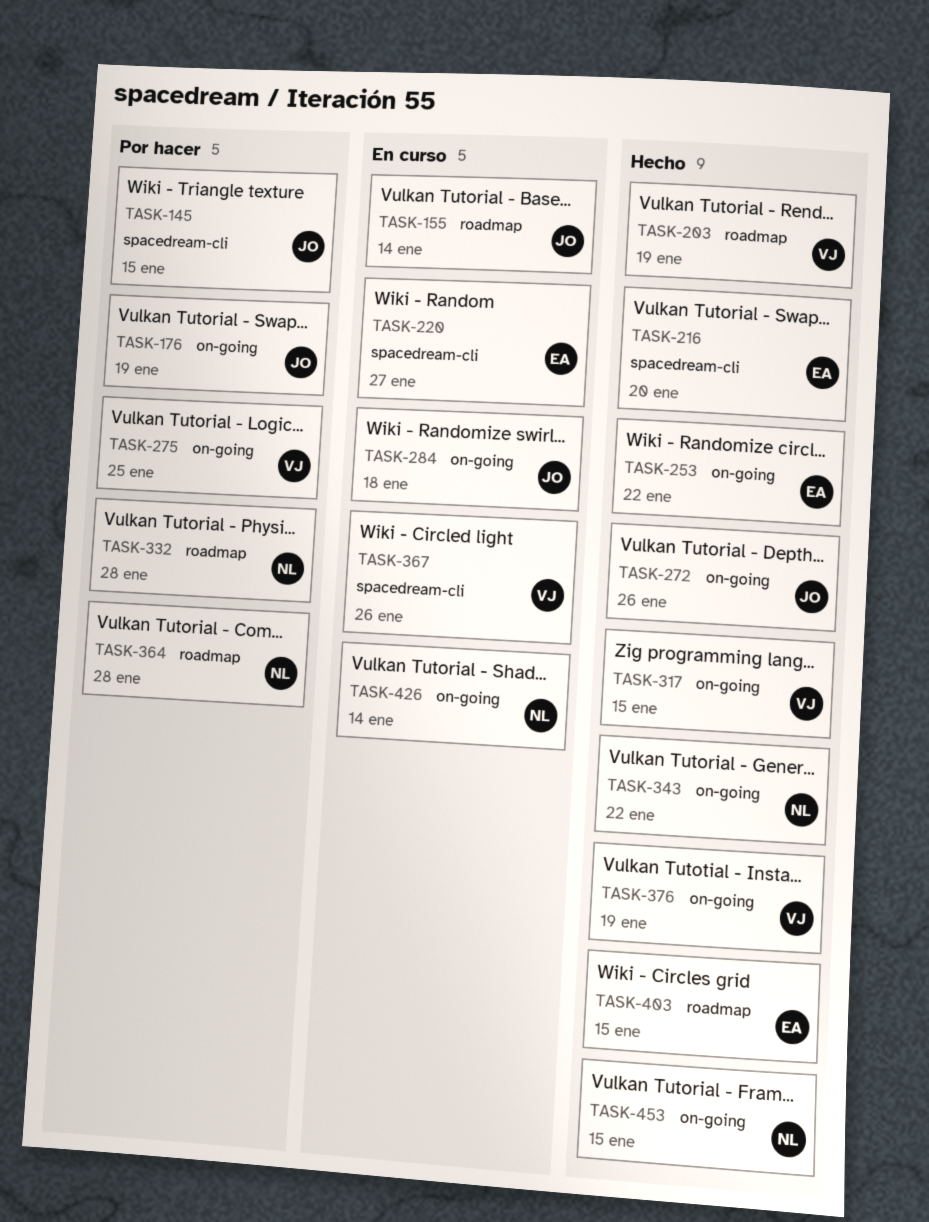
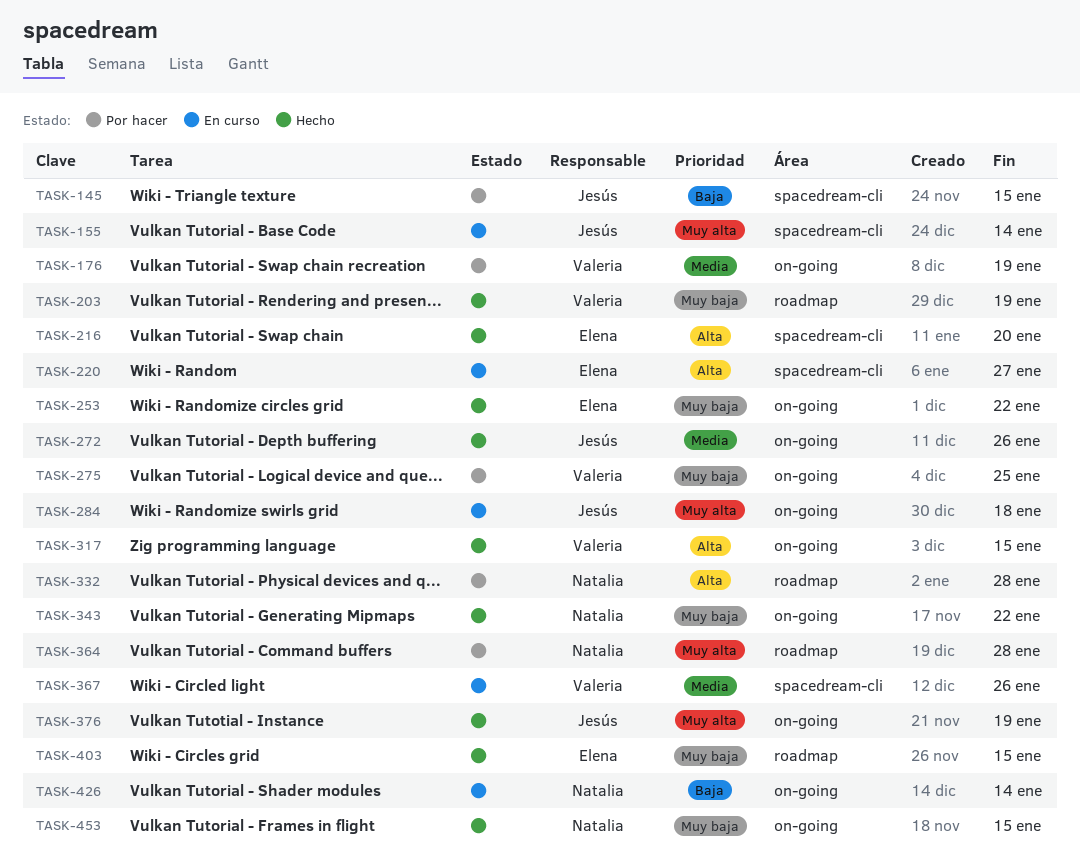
TASK-155, label: roadmap -> spacedream-cli
TASK-176, owner: Jesús -> Valeria
TASK-376, owner: Valeria -> Jesús

